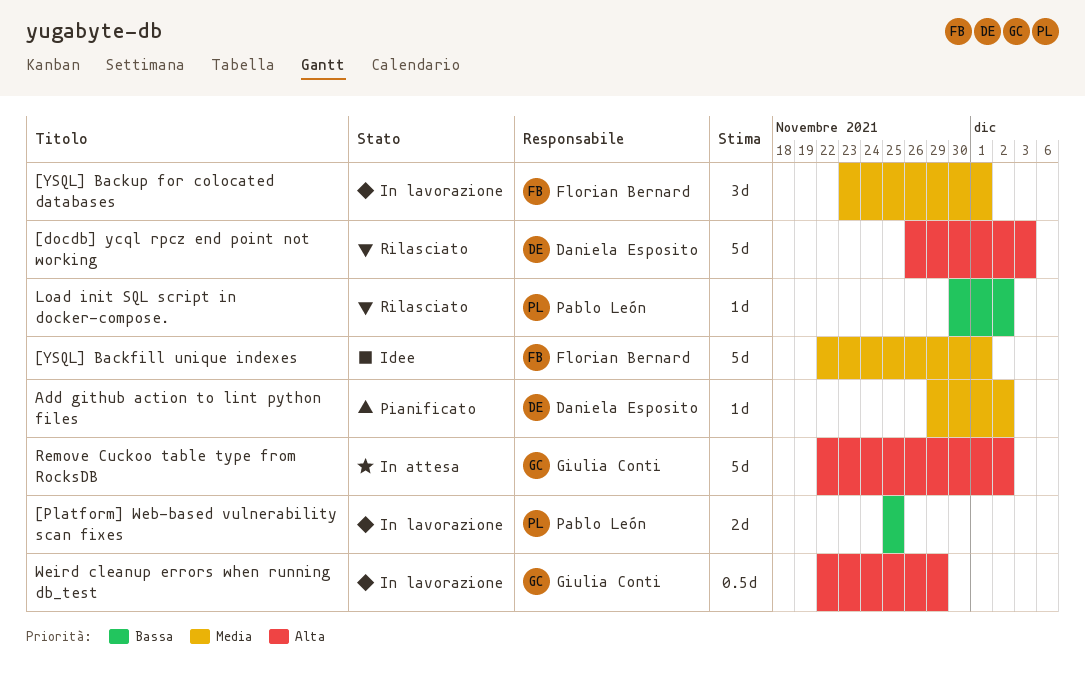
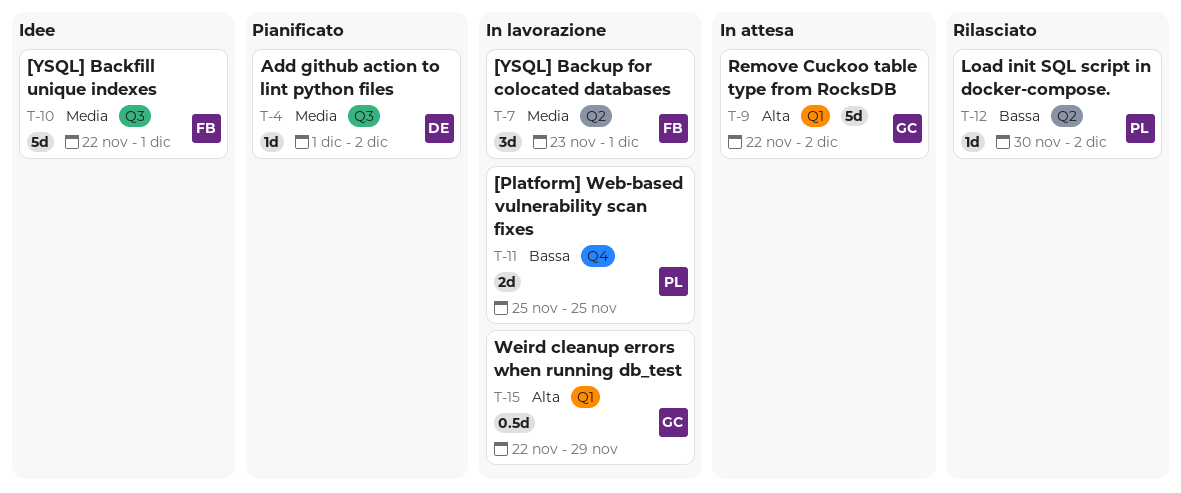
[docdb] ycql rpcz end point not working: present -> none
Add github action to lint python files, start: Nov 29 -> Dec 1

